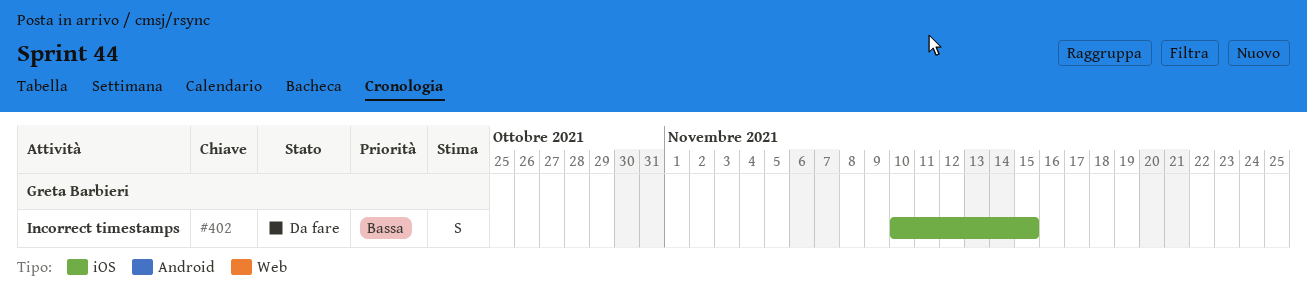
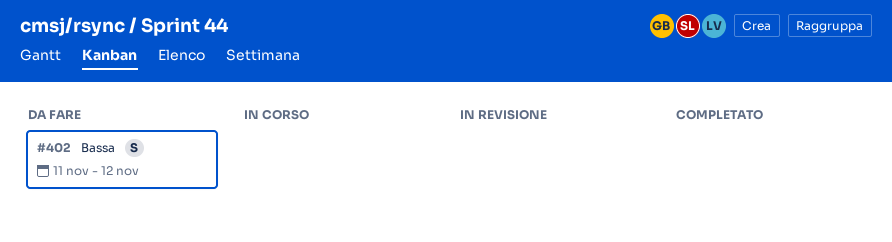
#402, start: Nov 10 -> Nov 11
#402, due: Nov 15 -> Nov 12

